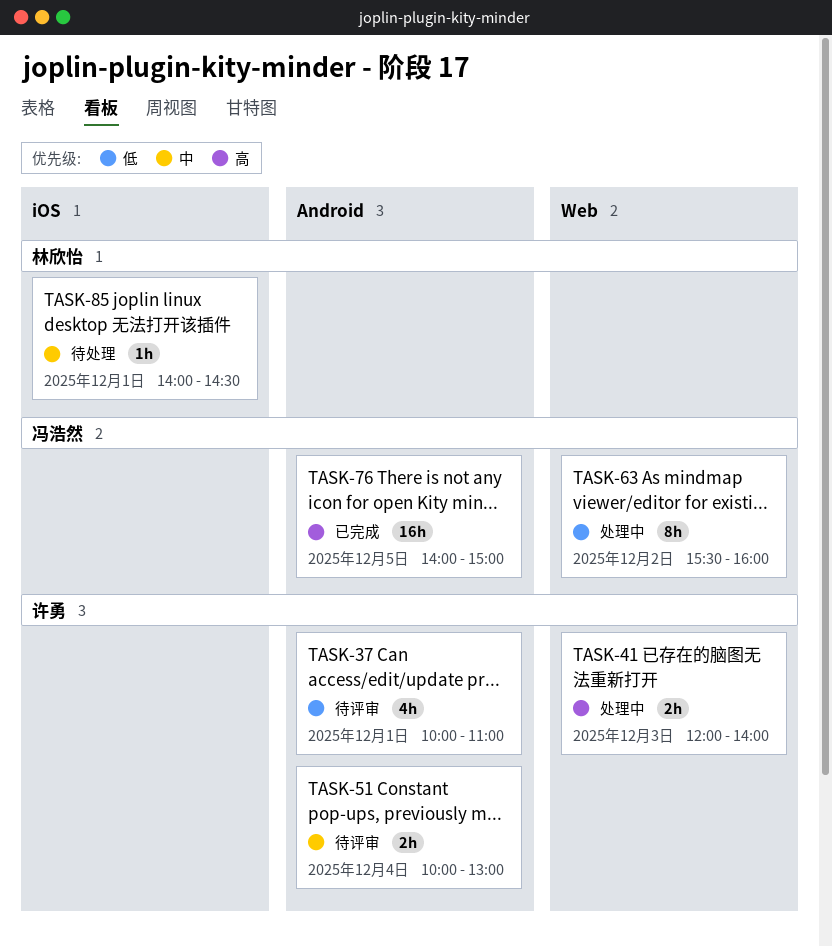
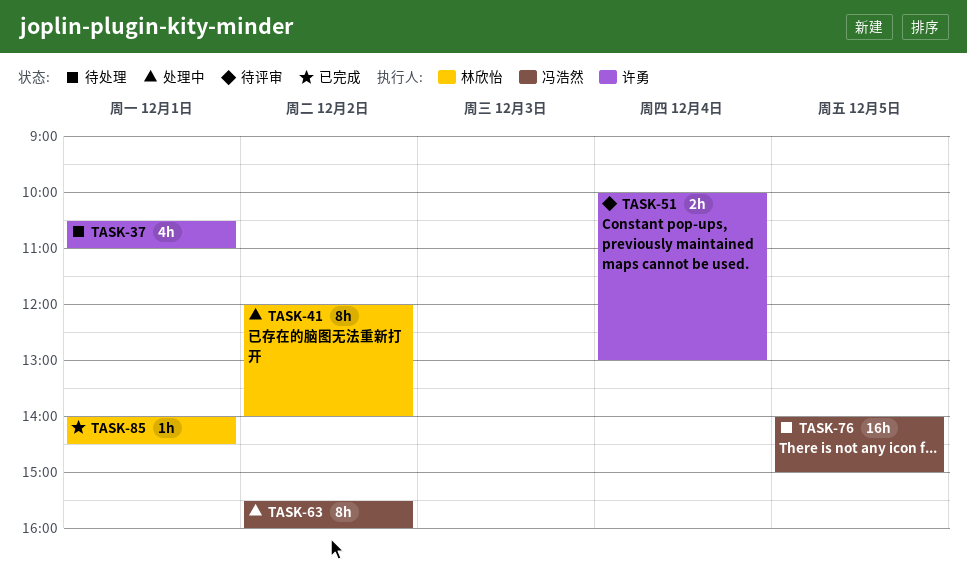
TASK-37, status: 待评审 -> 待处理
TASK-37, begins: 10:00 -> 10:30
TASK-41, owner: 许勇 -> 林欣怡
TASK-41, estimate: 2h -> 8h
TASK-41, day: Dec 3 -> Dec 2
TASK-76, status: 已完成 -> 待处理
TASK-85, status: 待处理 -> 已完成

